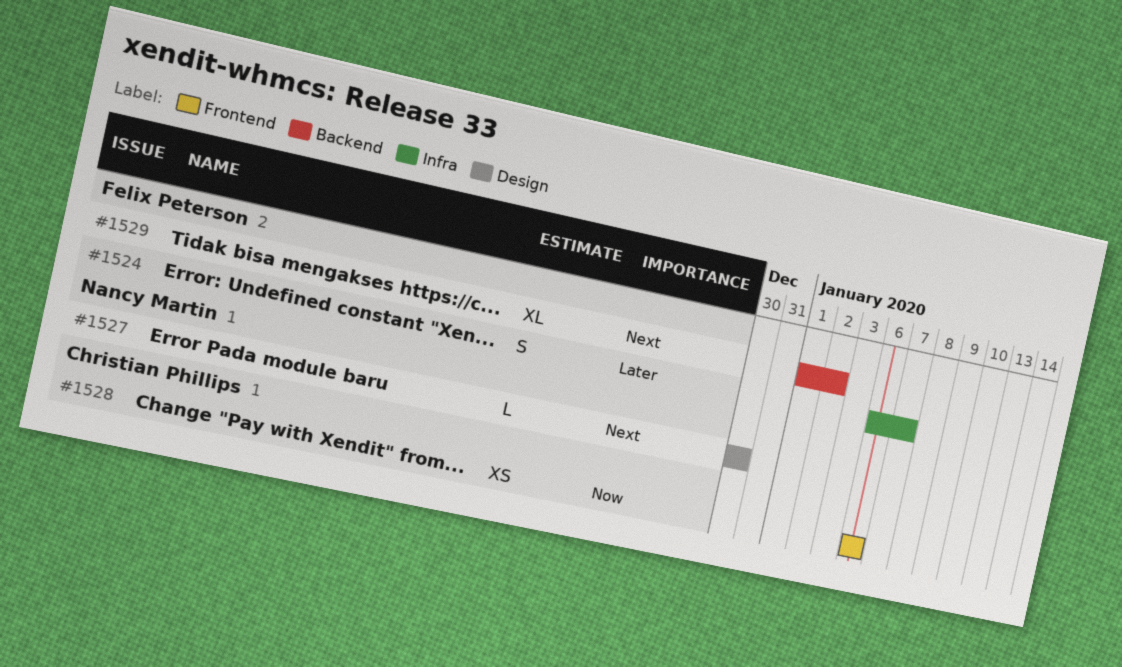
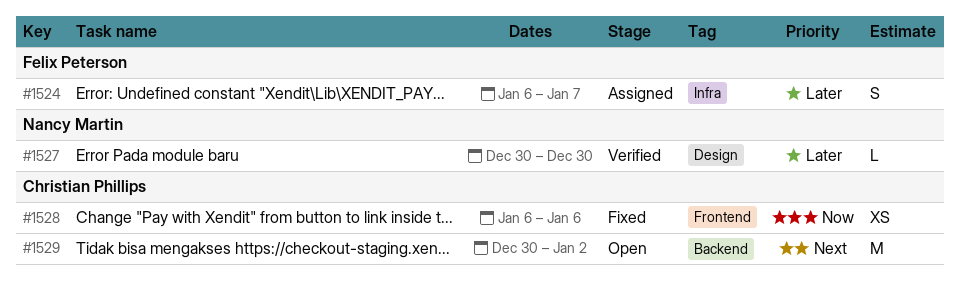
#1527, priority: Next -> Later
#1529, owner: Felix Peterson -> Christian Phillips
#1529, estimate: XL -> M
#1529, start: Jan 1 -> Dec 30

